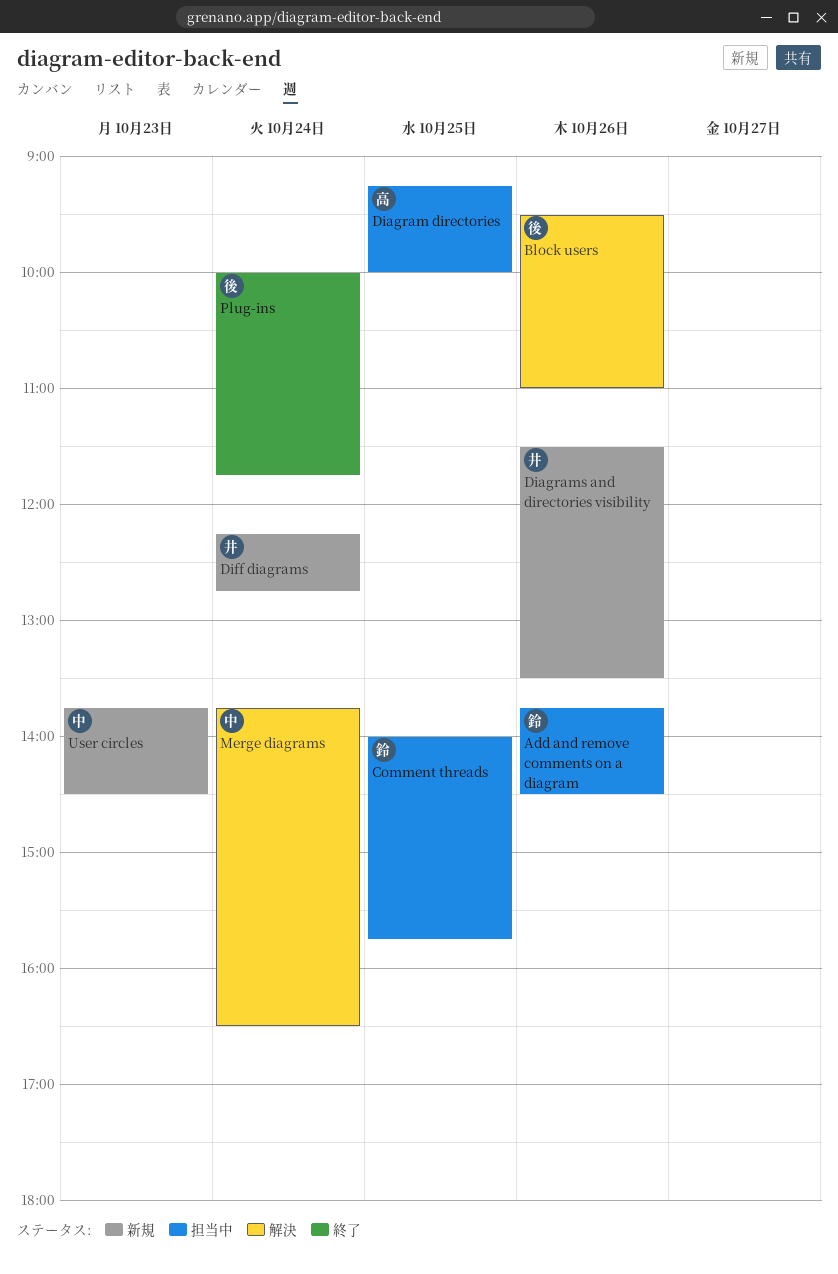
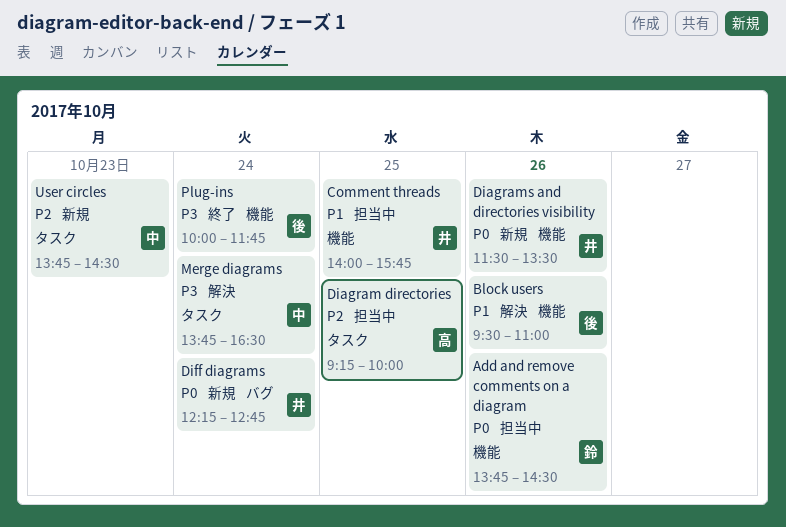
Comment threads, owner: 鈴 -> 井

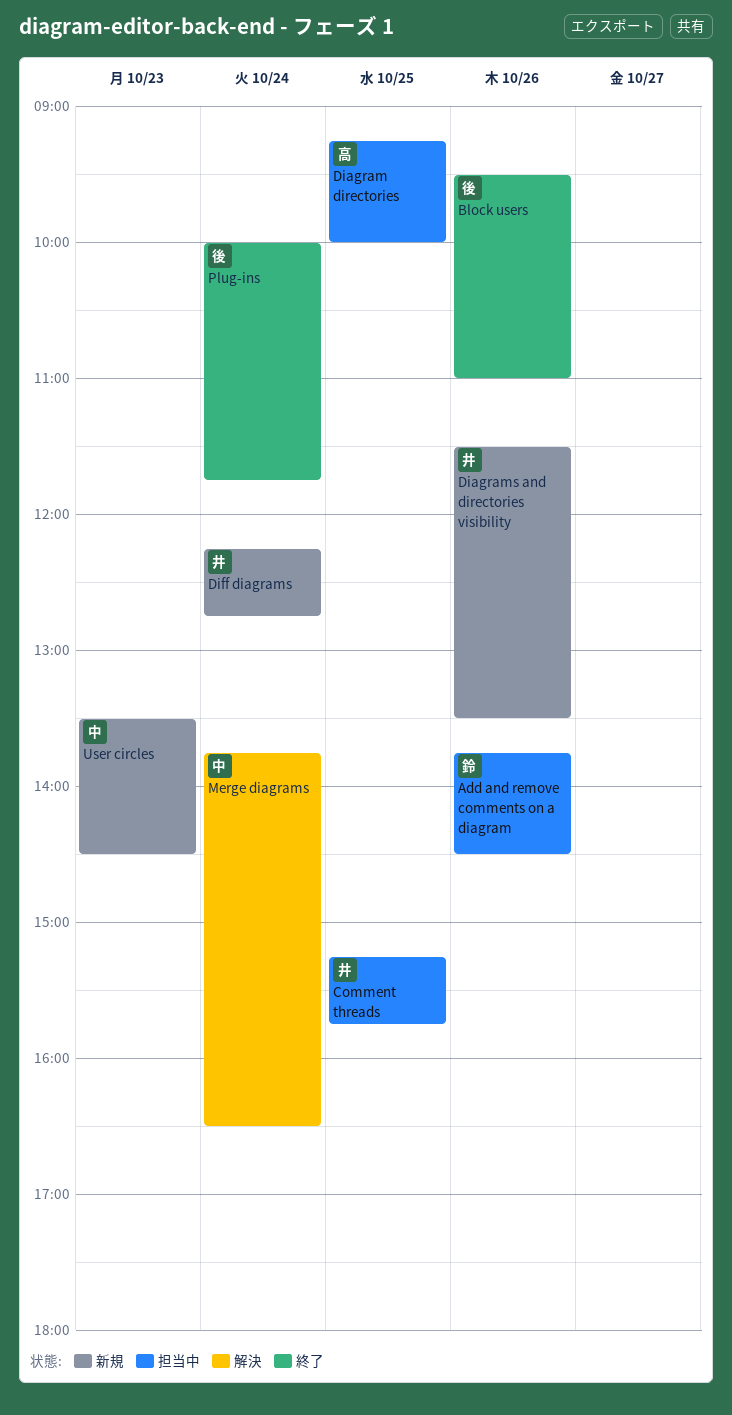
Block users, status: 解決 -> 終了
Comment threads, begins: 14:00 -> 15:15
User circles, begins: 13:45 -> 13:30

